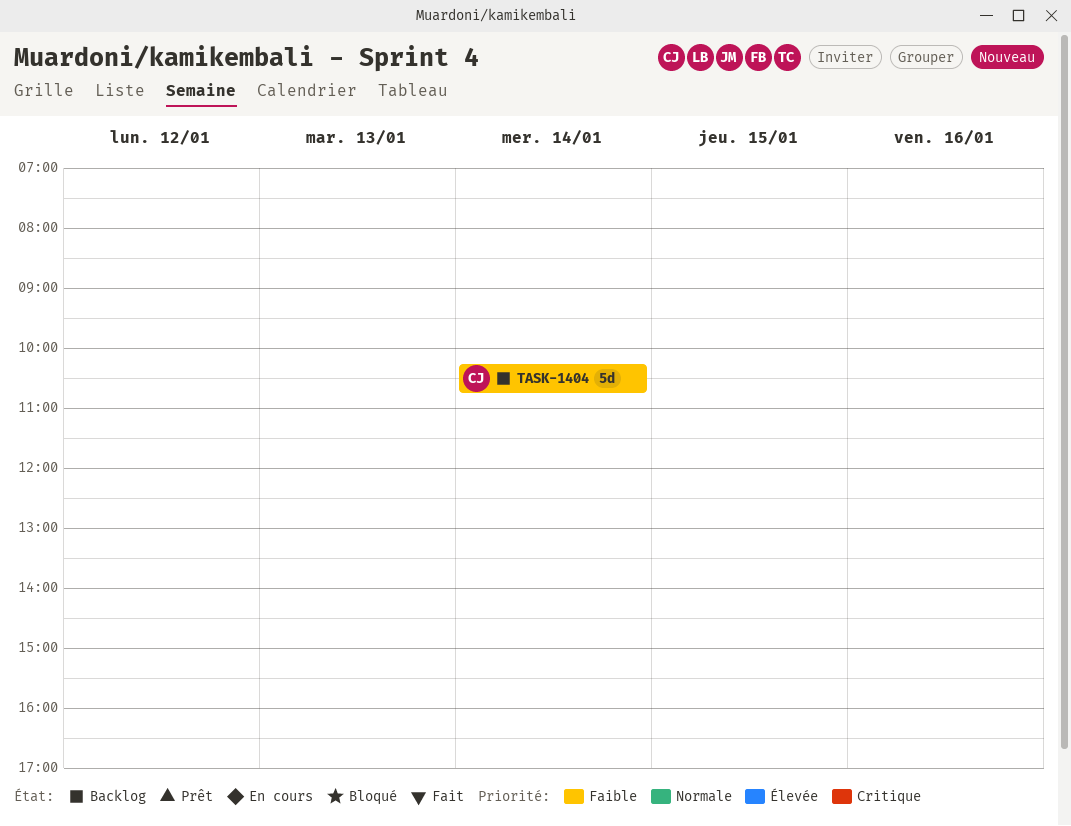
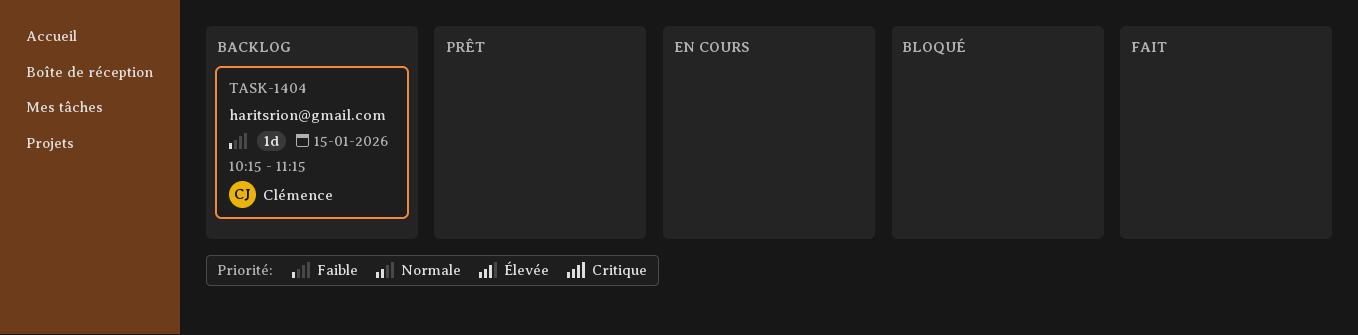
TASK-1404, estimate: 5d -> 1d
TASK-1404, day: Jan 14 -> Jan 15
TASK-1404, ends: 10:45 -> 11:15

